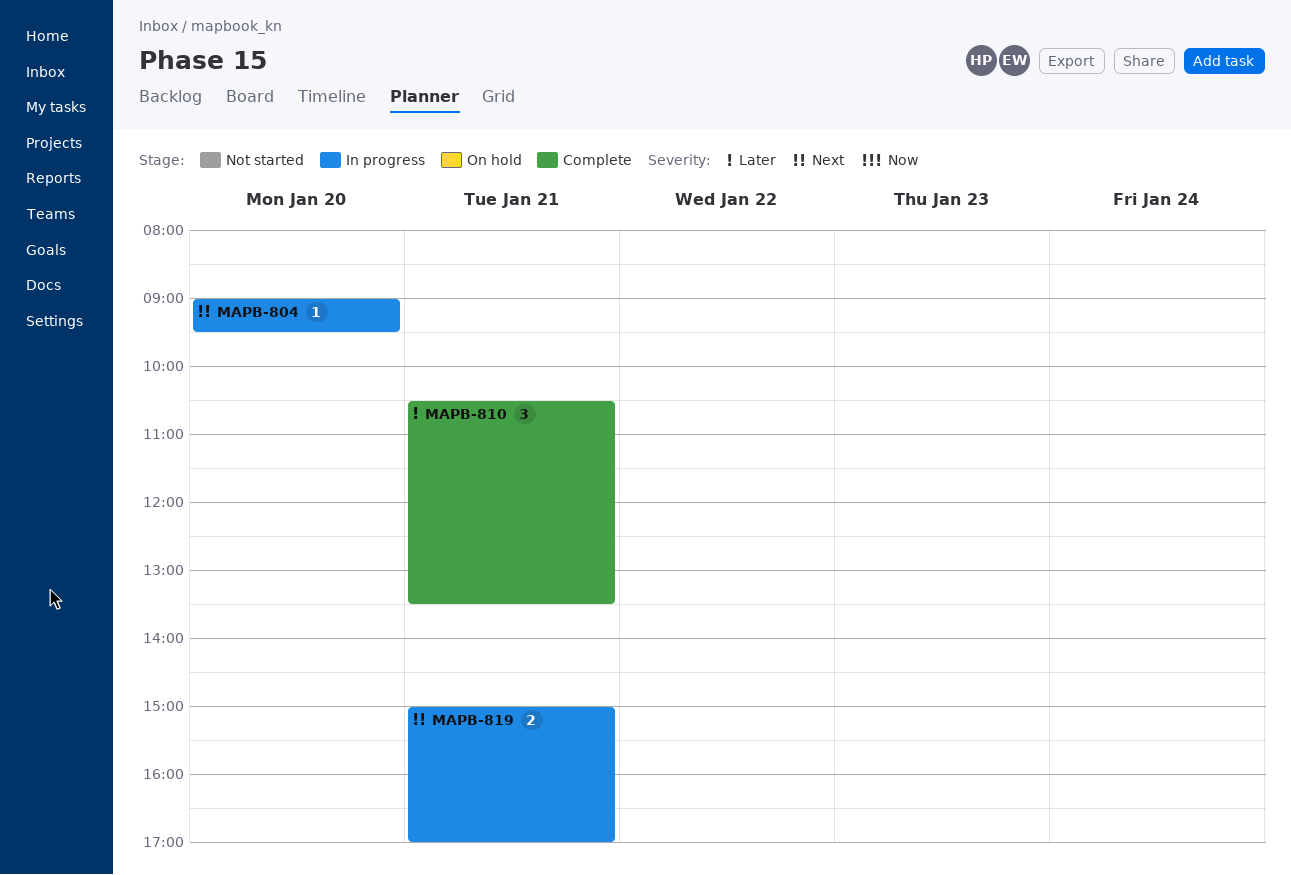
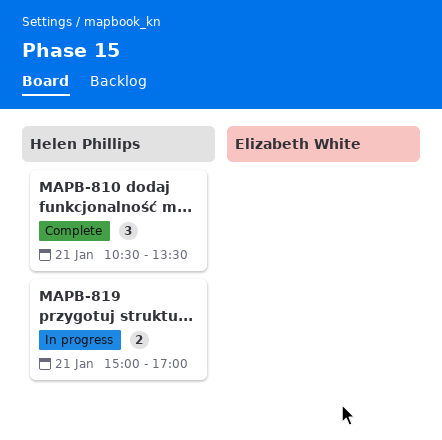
MAPB-804: present -> none

